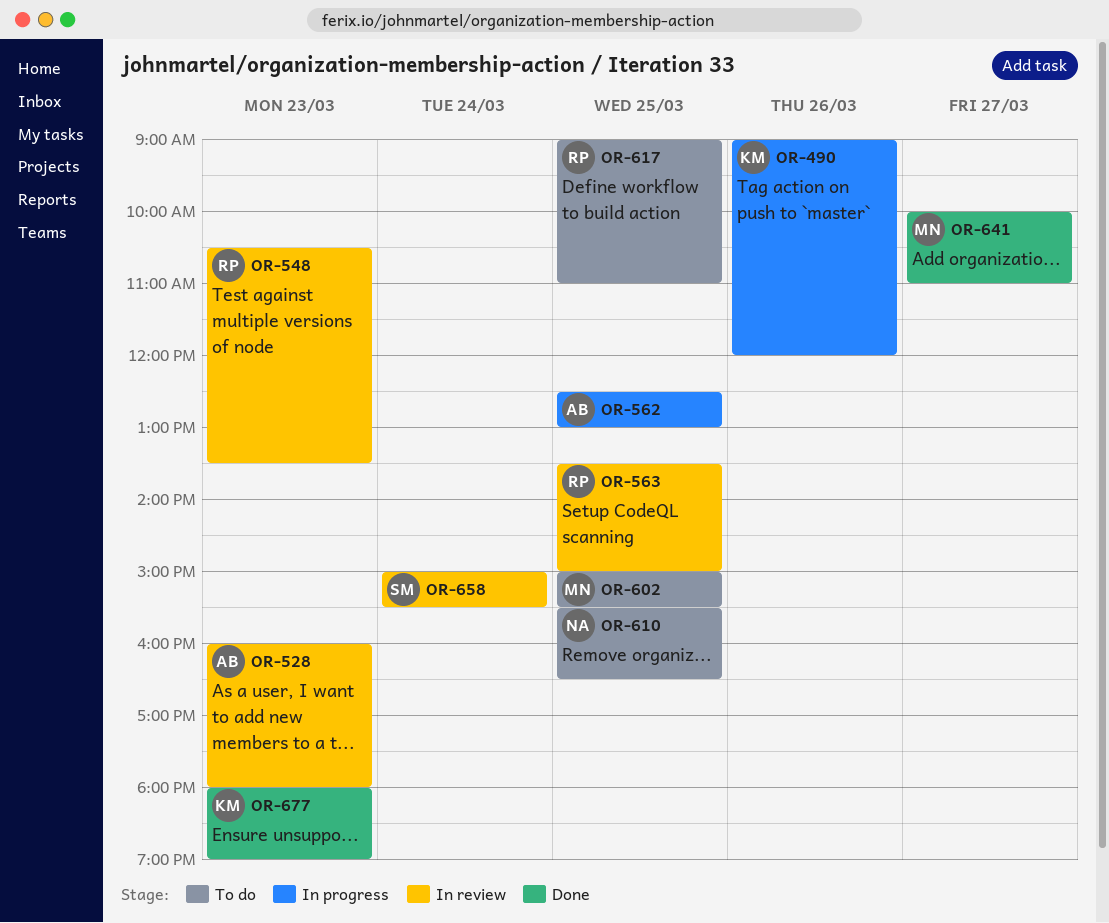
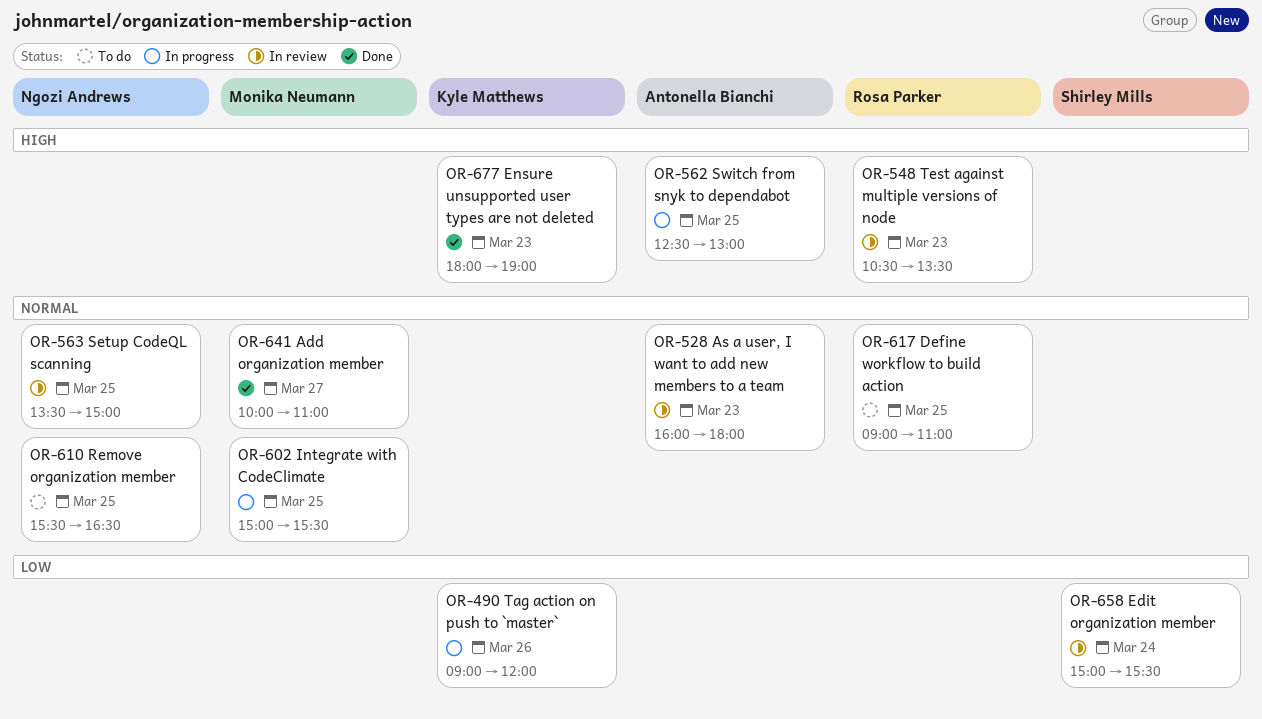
OR-563, owner: Rosa Parker -> Ngozi Andrews
OR-602, status: To do -> In progress

